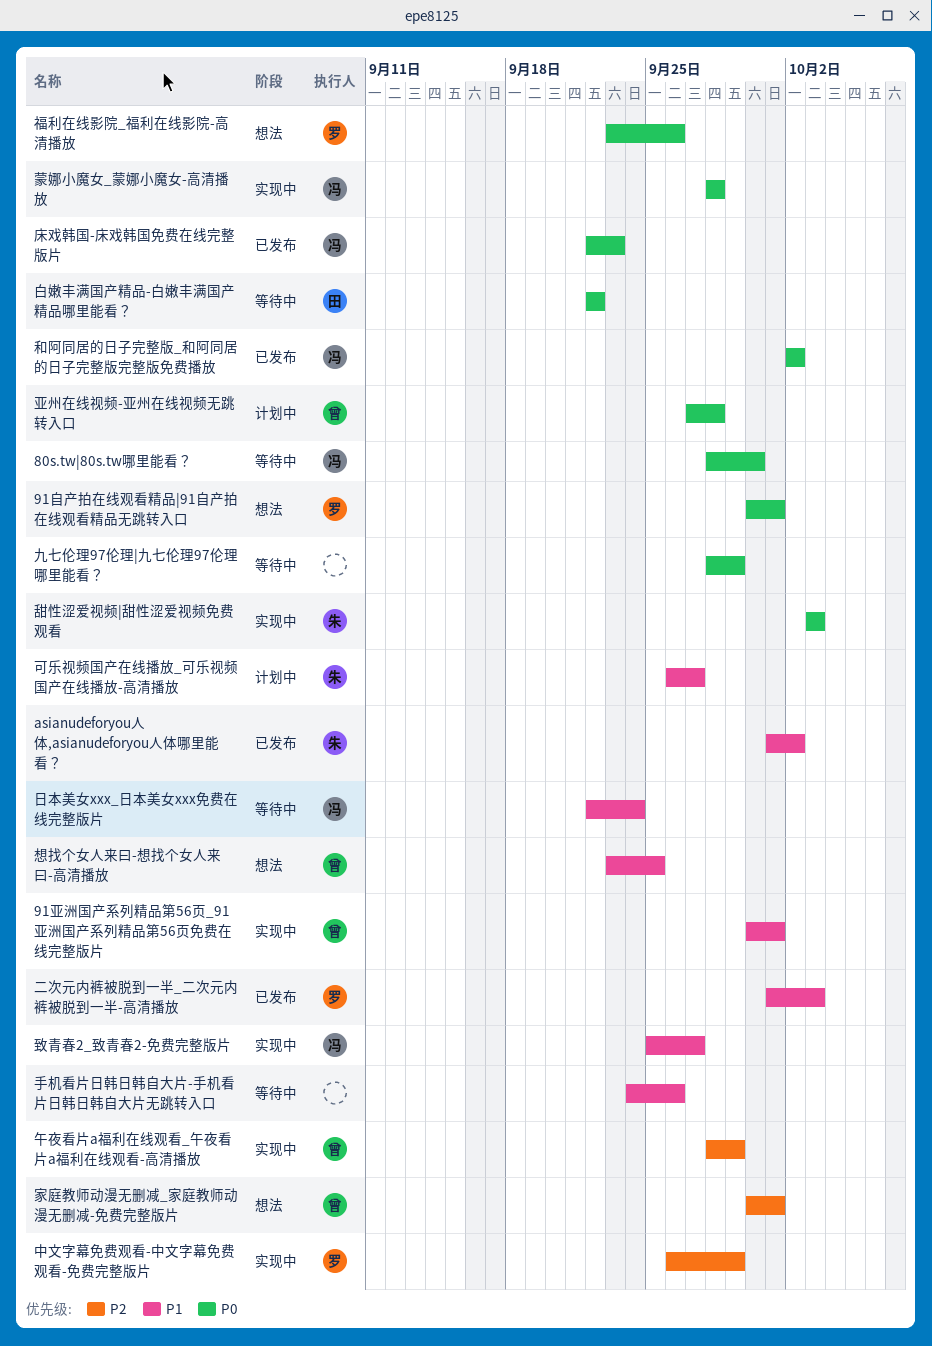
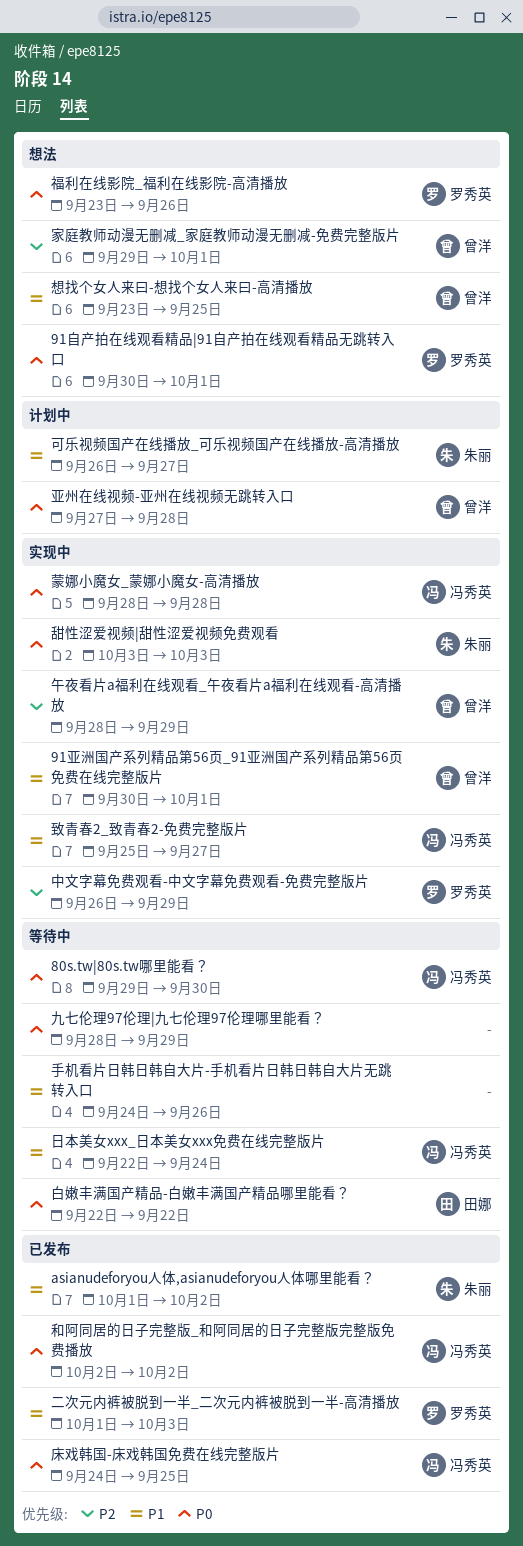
80s.tw|80s.tw哪里能看？, start: Sep 28 -> Sep 29
家庭教师动漫无删减_家庭教师动漫无删减-免费完整版片, start: Sep 30 -> Sep 29
床戏韩国-床戏韩国免费在线完整版片, start: Sep 22 -> Sep 24
床戏韩国-床戏韩国免费在线完整版片, due: Sep 23 -> Sep 25

